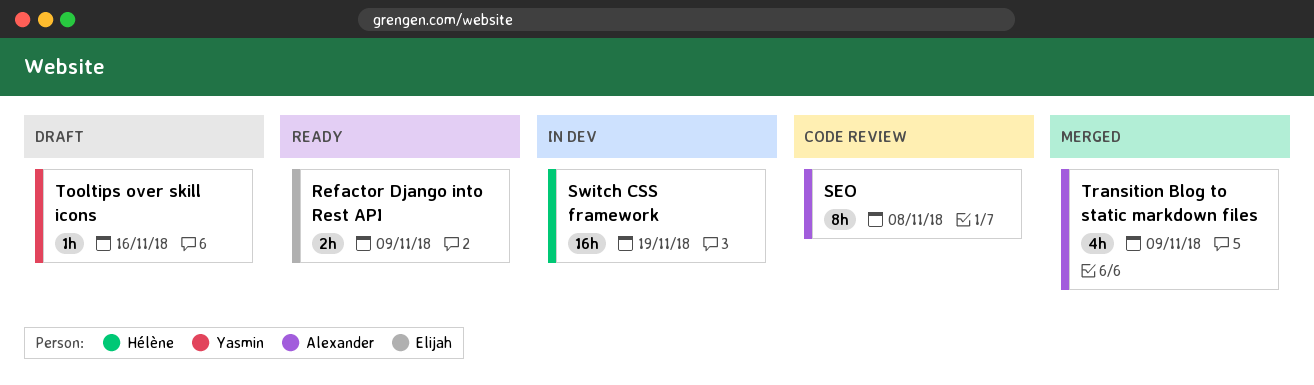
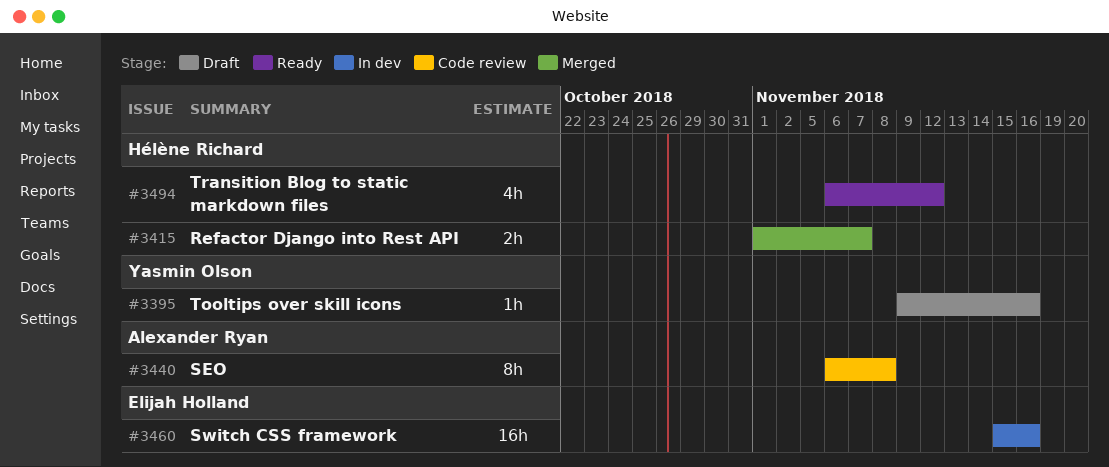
Refactor Django into Rest API, status: Ready -> Merged
Refactor Django into Rest API, owner: Elijah Holland -> Hélène Richard
Refactor Django into Rest API, due: Nov 9 -> Nov 7
Switch CSS framework, owner: Hélène Richard -> Elijah Holland
Switch CSS framework, due: Nov 19 -> Nov 16
Transition Blog to static markdown files, status: Merged -> Ready
Transition Blog to static markdown files, owner: Alexander Ryan -> Hélène Richard
Transition Blog to static markdown files, due: Nov 9 -> Nov 12

